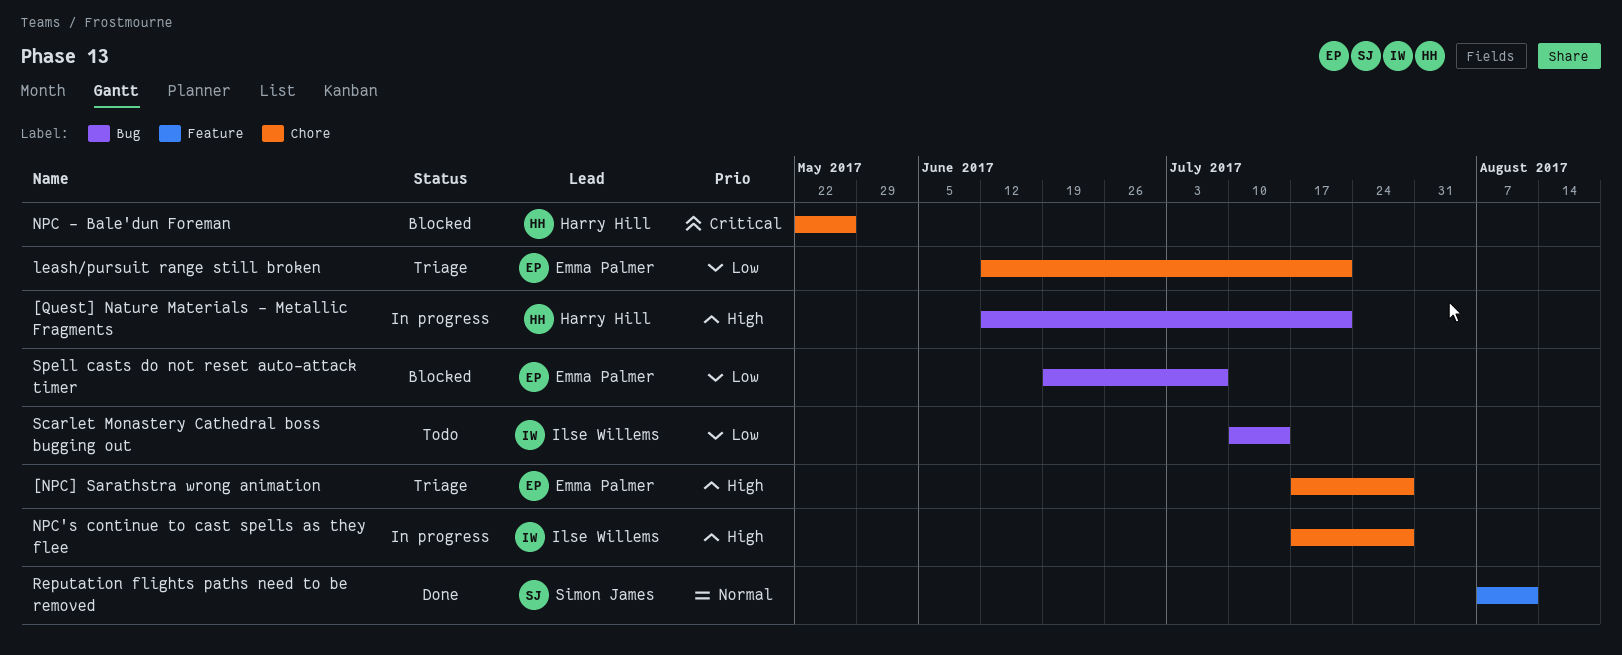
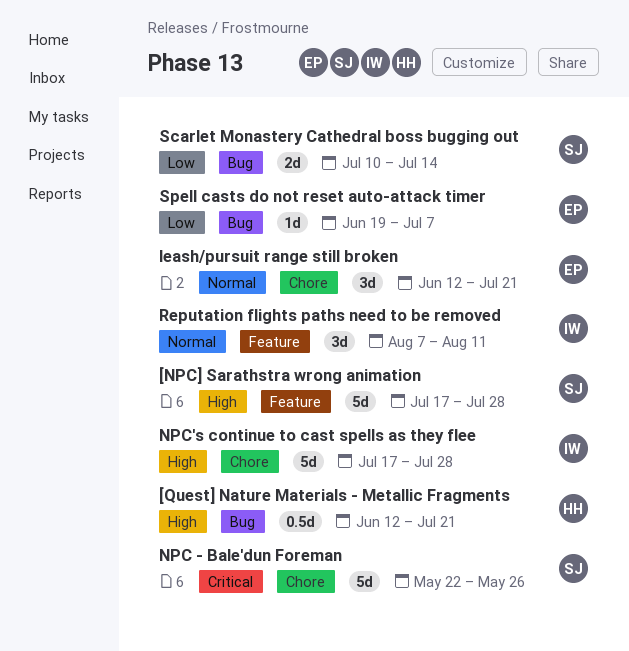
[NPC] Sarathstra wrong animation, owner: Emma Palmer -> Simon James
[NPC] Sarathstra wrong animation, label: Chore -> Feature
leash/pursuit range still broken, priority: Low -> Normal
NPC - Bale'dun Foreman, owner: Harry Hill -> Simon James
Reputation flights paths need to be removed, owner: Simon James -> Ilse Willems
Scarlet Monastery Cathedral boss bugging out, owner: Ilse Willems -> Simon James

